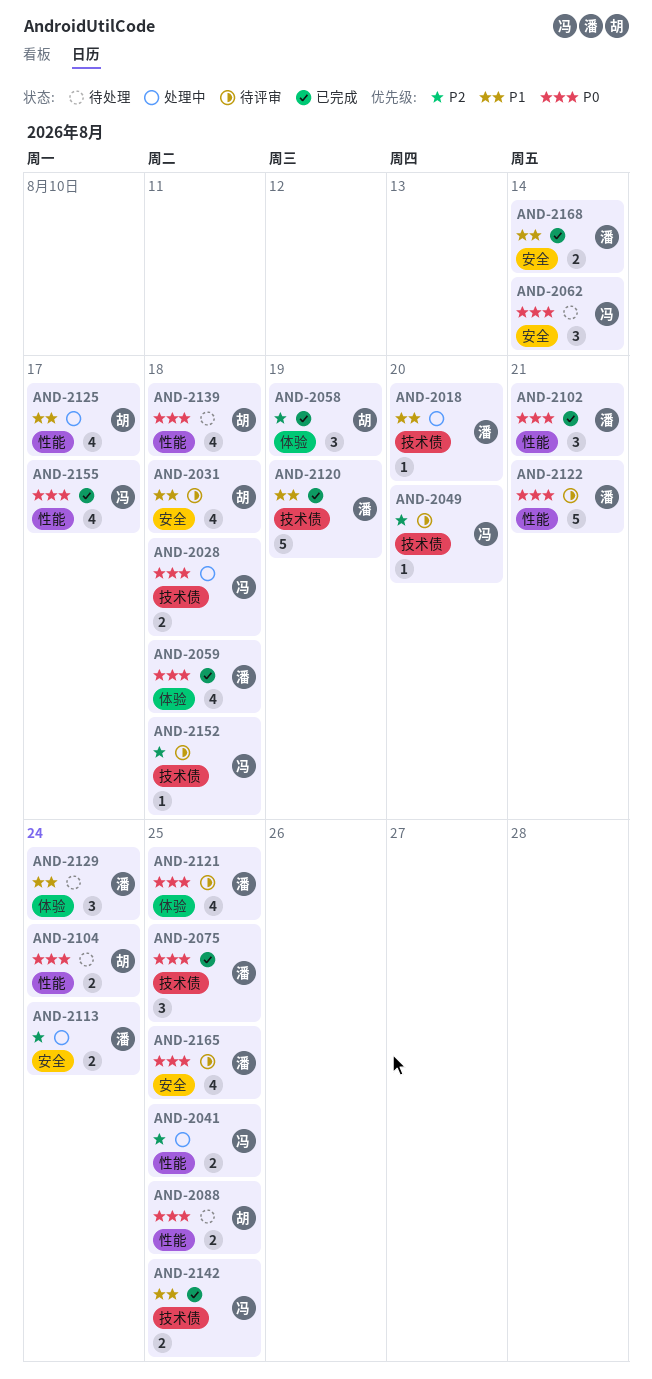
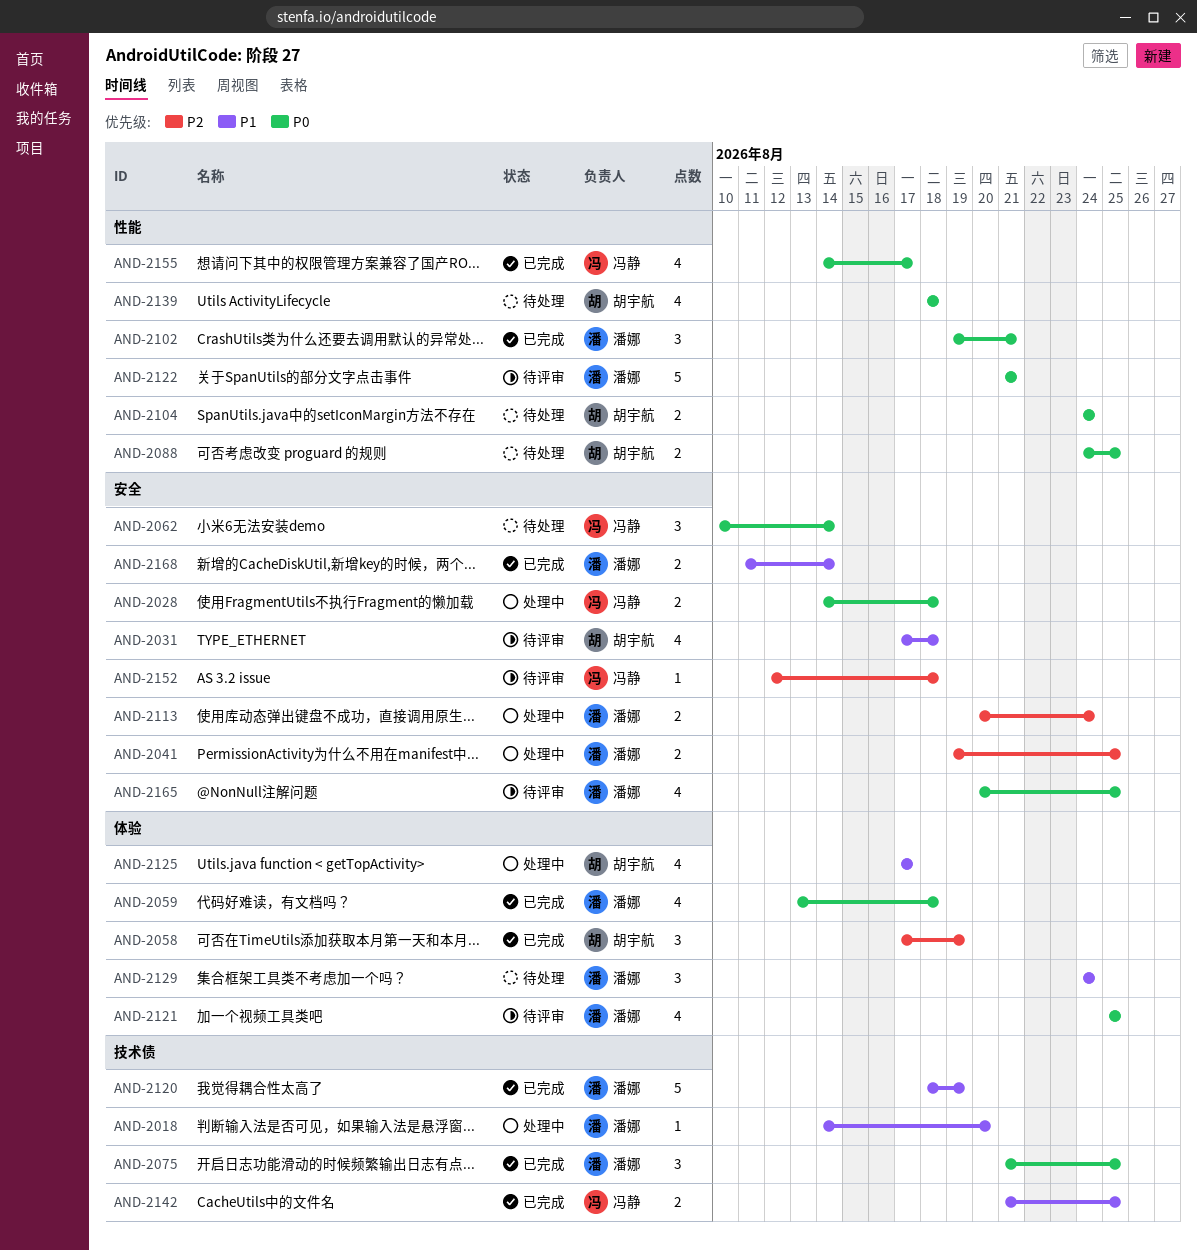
AND-2028, label: 技术债 -> 安全
AND-2041, owner: 冯静 -> 潘娜
AND-2041, label: 性能 -> 安全
AND-2049: present -> none
AND-2125, label: 性能 -> 体验
AND-2152, label: 技术债 -> 安全

